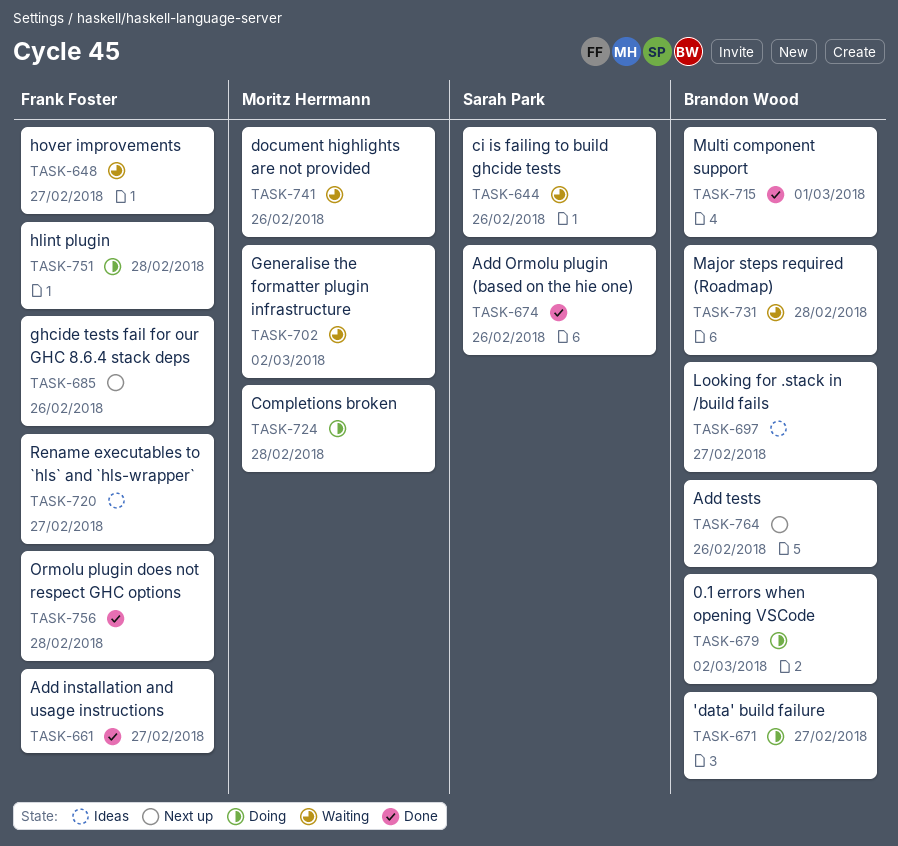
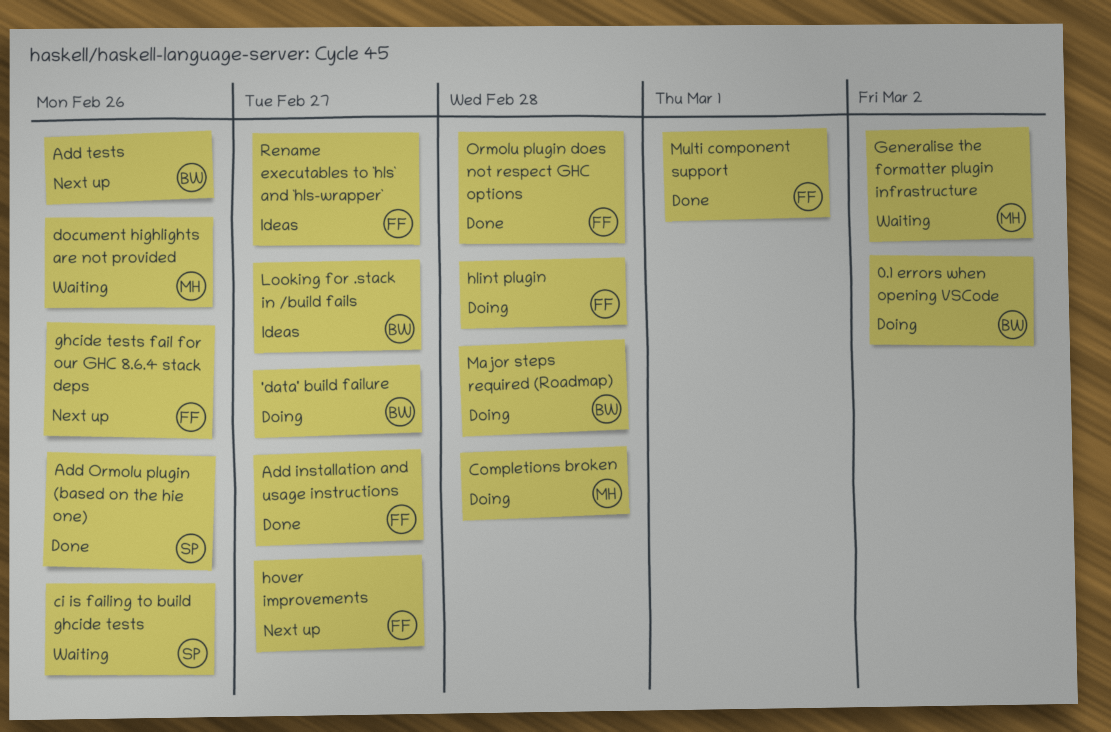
hover improvements, status: Waiting -> Next up
Major steps required (Roadmap), status: Waiting -> Doing
Multi component support, owner: Brandon Wood -> Frank Foster

